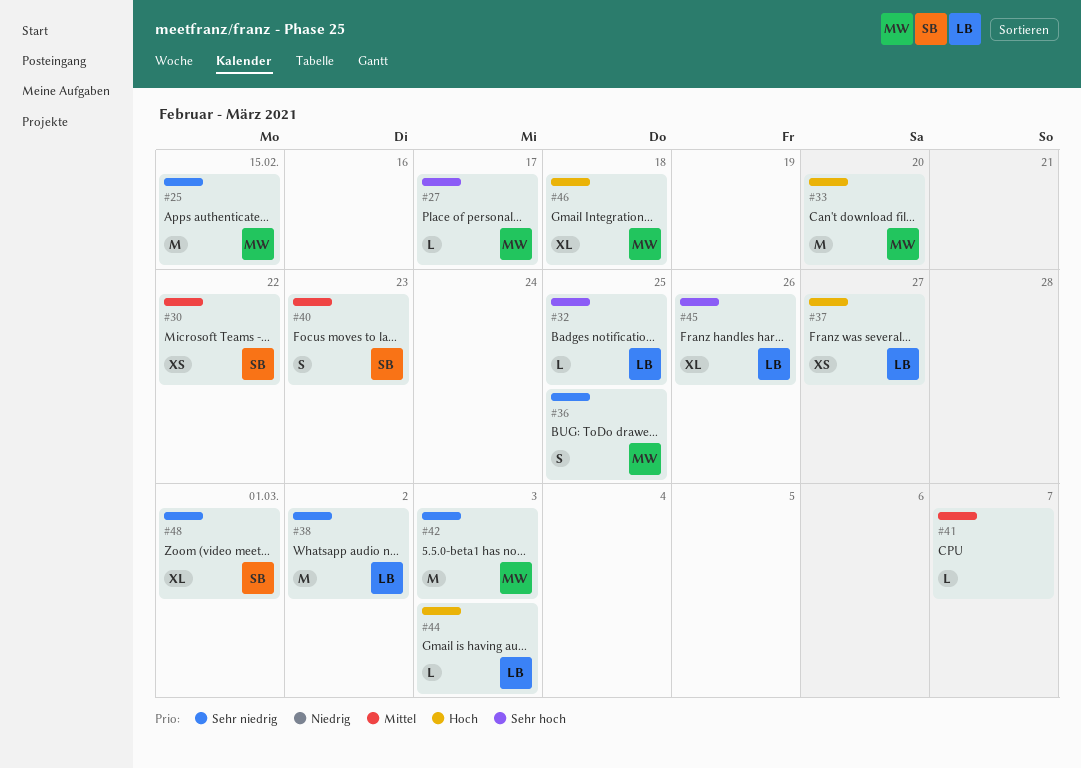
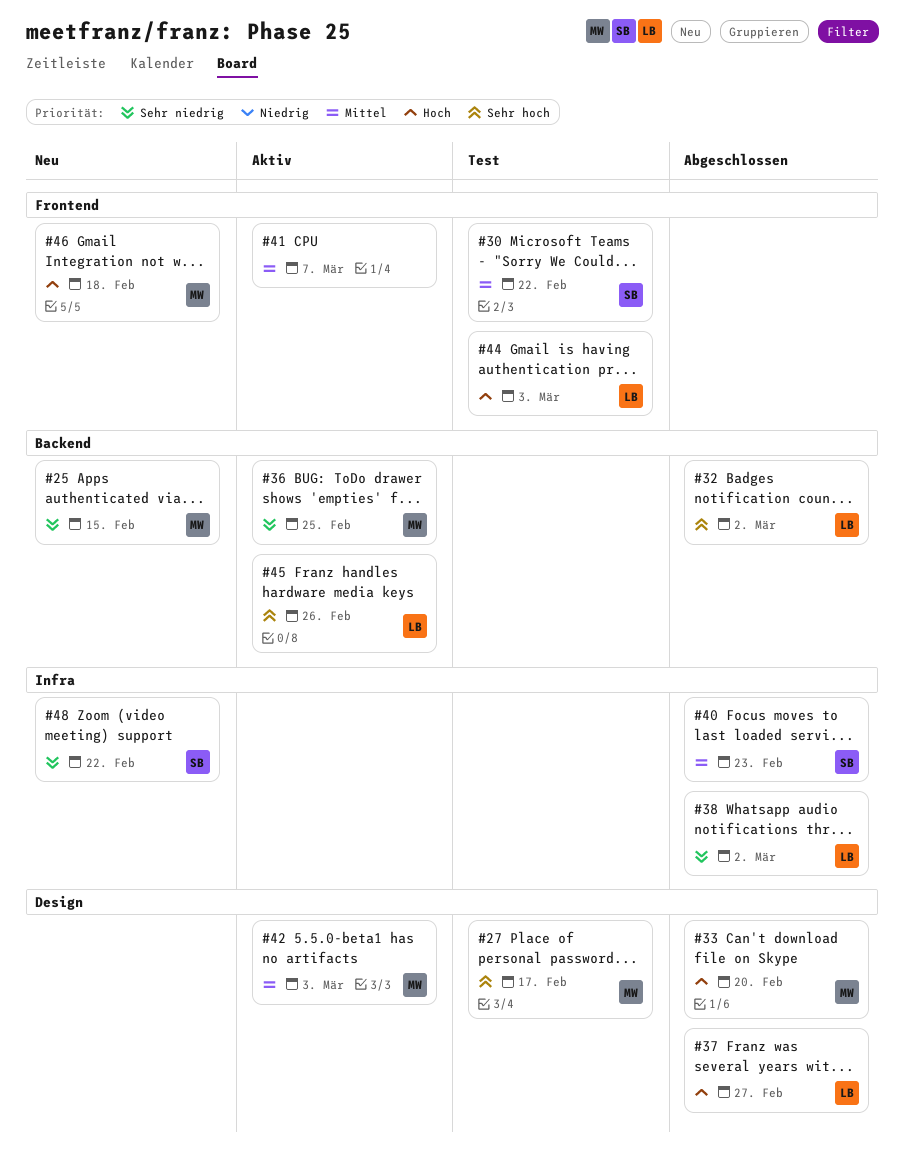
#32, due: Feb 25 -> Mar 2
#42, priority: Sehr niedrig -> Mittel
#48, due: Mar 1 -> Feb 22

